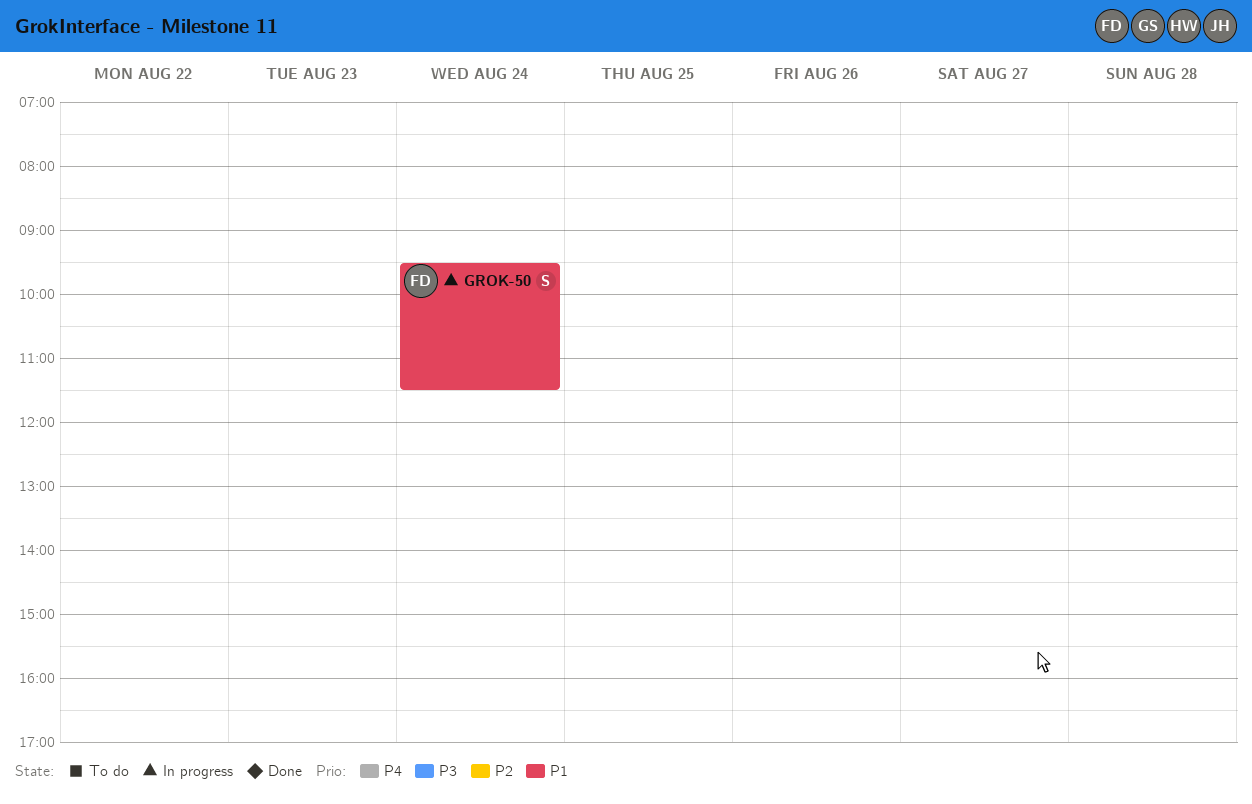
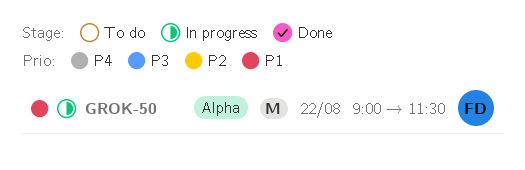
GROK-50, estimate: S -> M
GROK-50, day: Aug 24 -> Aug 22
GROK-50, begins: 09:30 -> 09:00

